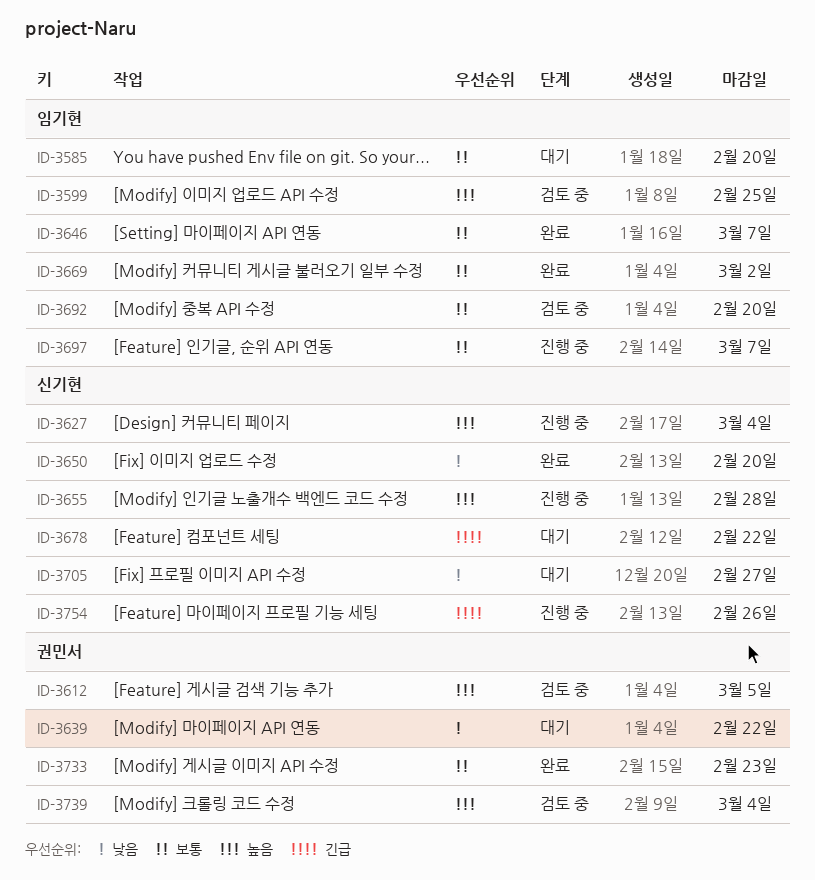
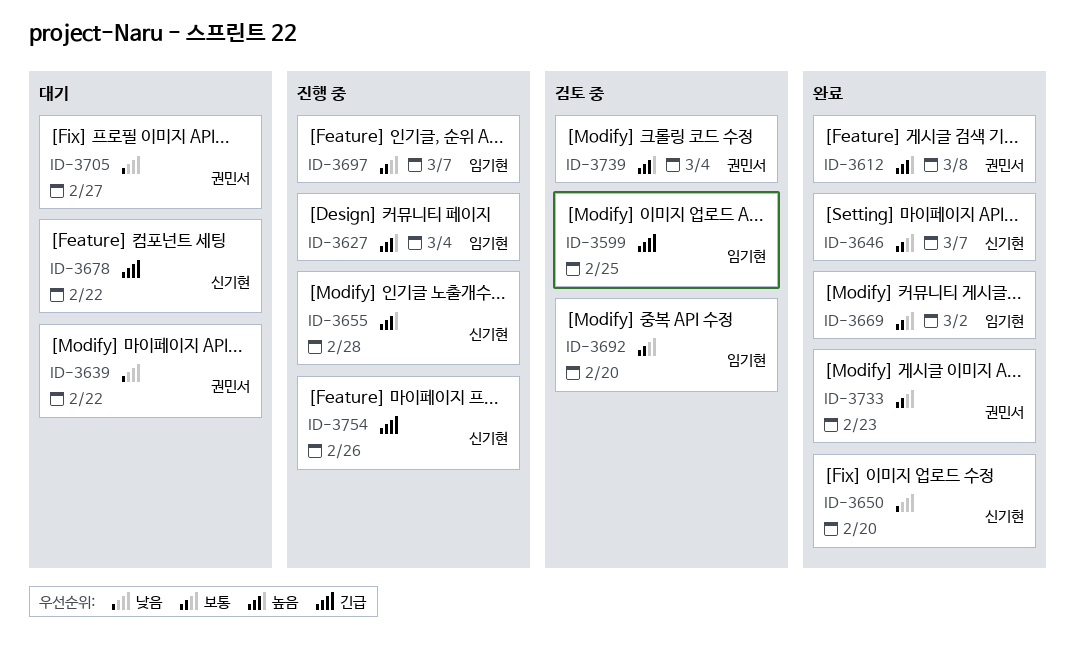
ID-3585: present -> none
ID-3599, priority: 높음 -> 긴급
ID-3612, status: 검토 중 -> 완료
ID-3612, due: Mar 5 -> Mar 8
ID-3627, owner: 신기현 -> 임기현
ID-3646, owner: 임기현 -> 신기현
ID-3705, owner: 신기현 -> 권민서

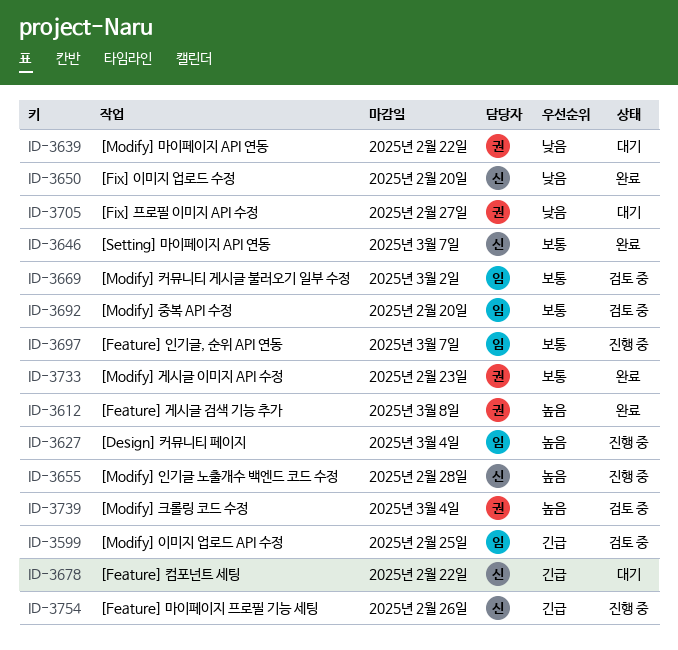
ID-3669, status: 완료 -> 검토 중

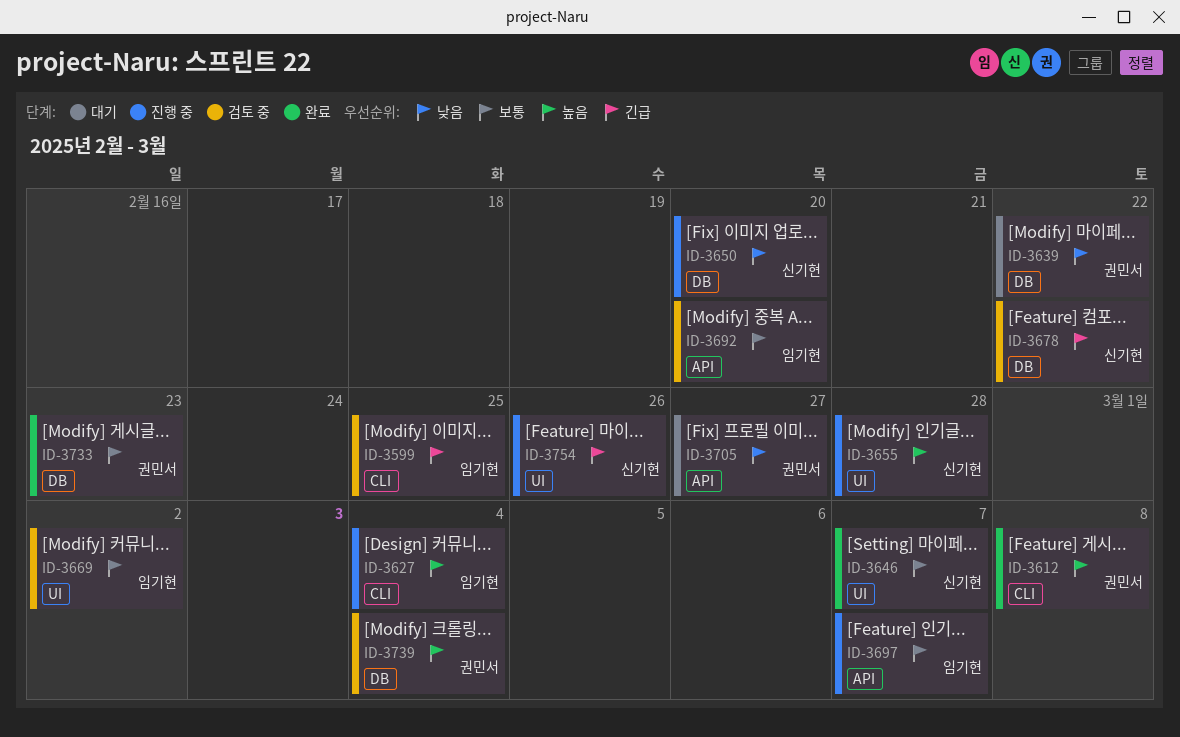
ID-3650, status: 완료 -> 진행 중
ID-3678, status: 대기 -> 검토 중

